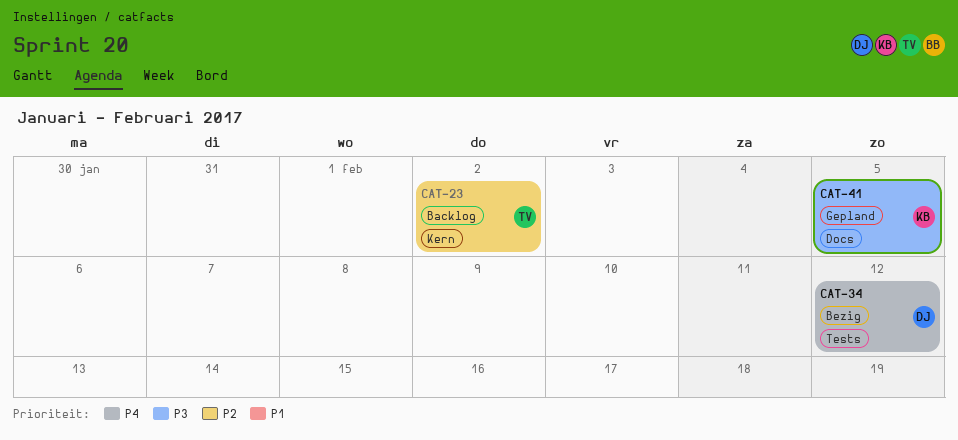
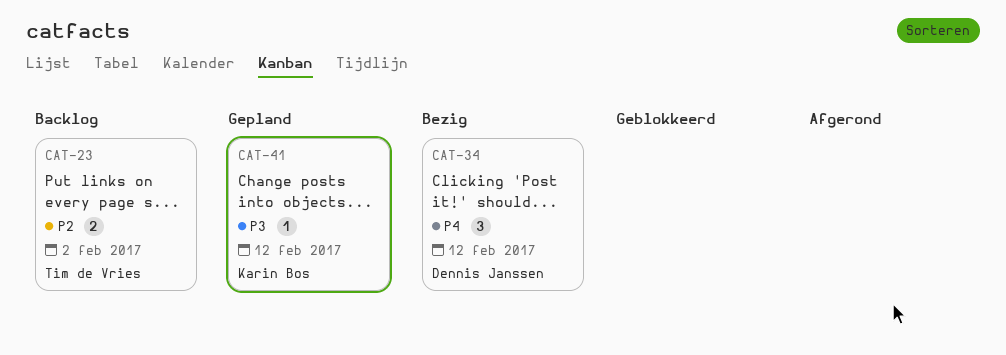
CAT-41, due: Feb 5 -> Feb 12

